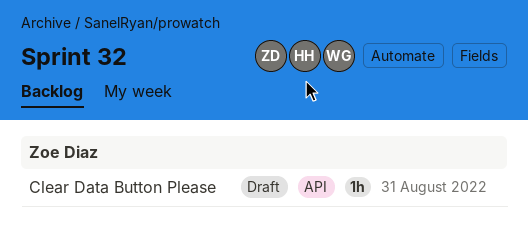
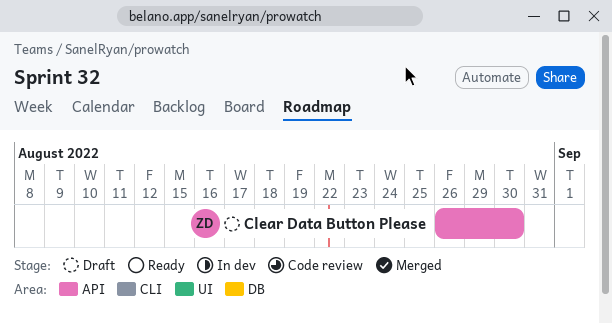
Clear Data Button Please, due: Aug 31 -> Aug 30

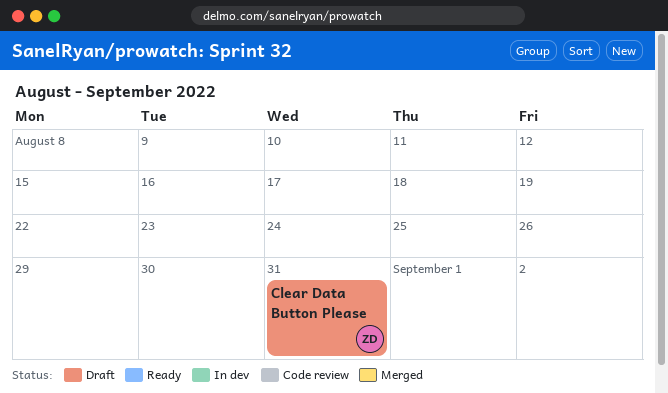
Clear Data Button Please, due: Aug 30 -> Aug 31

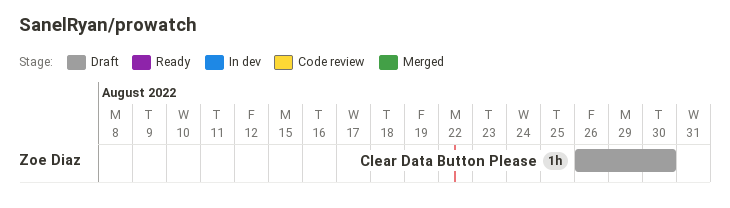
Clear Data Button Please, due: Aug 31 -> Aug 30

